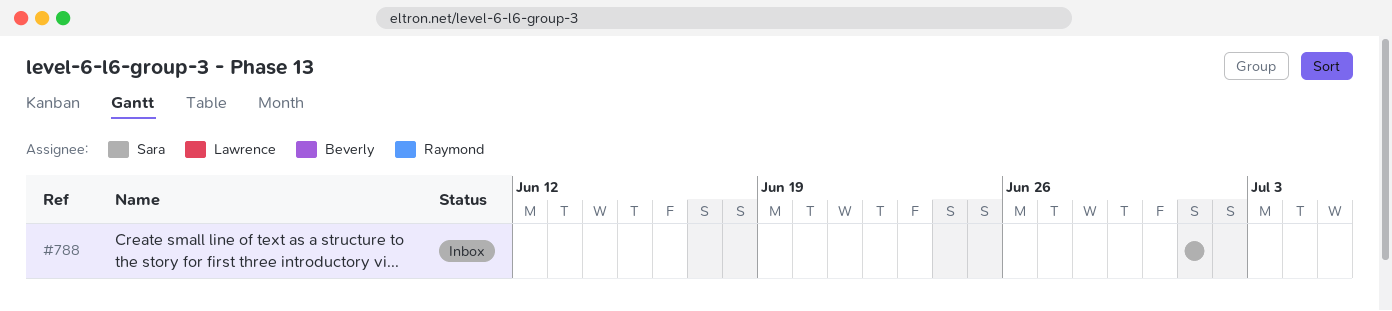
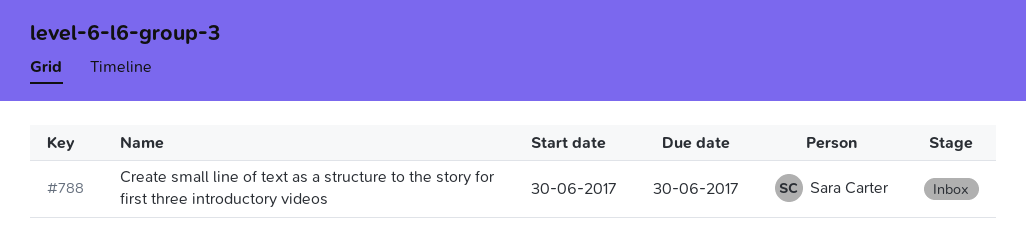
#788, start: Jul 1 -> Jun 30
#788, due: Jul 1 -> Jun 30

